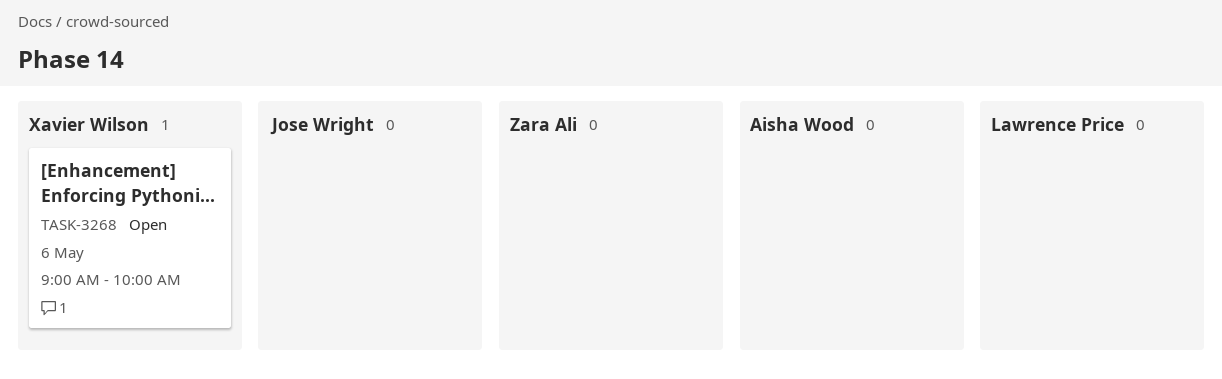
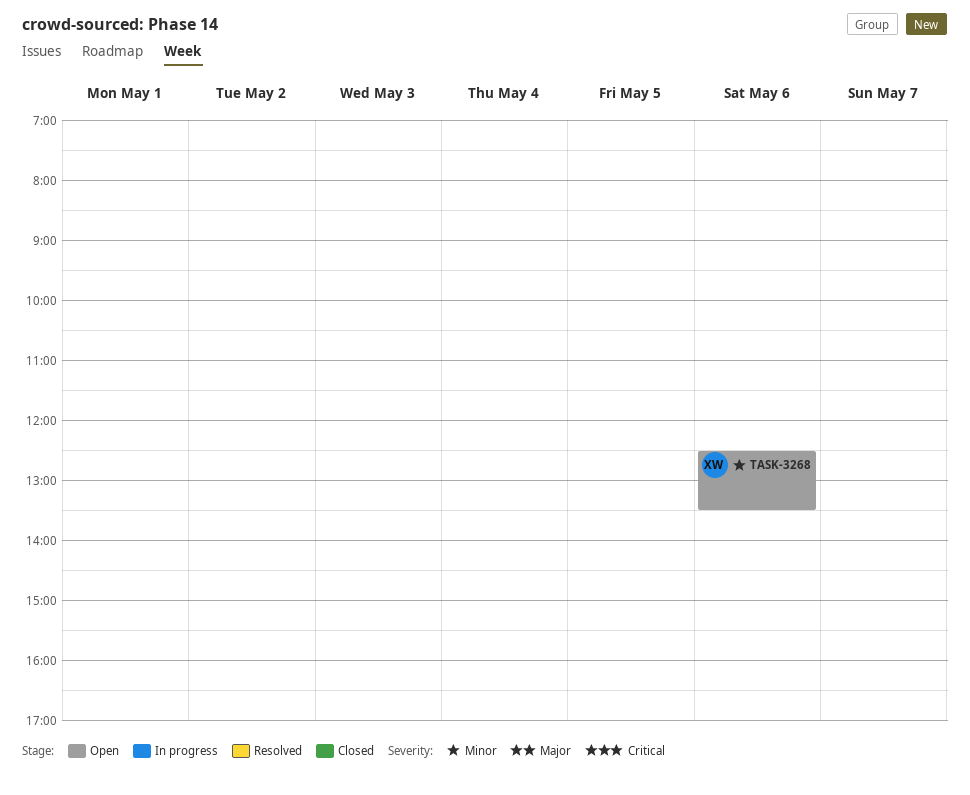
TASK-3268, begins: 09:00 -> 12:30
TASK-3268, ends: 10:00 -> 13:30

